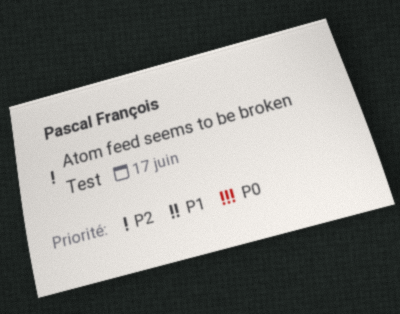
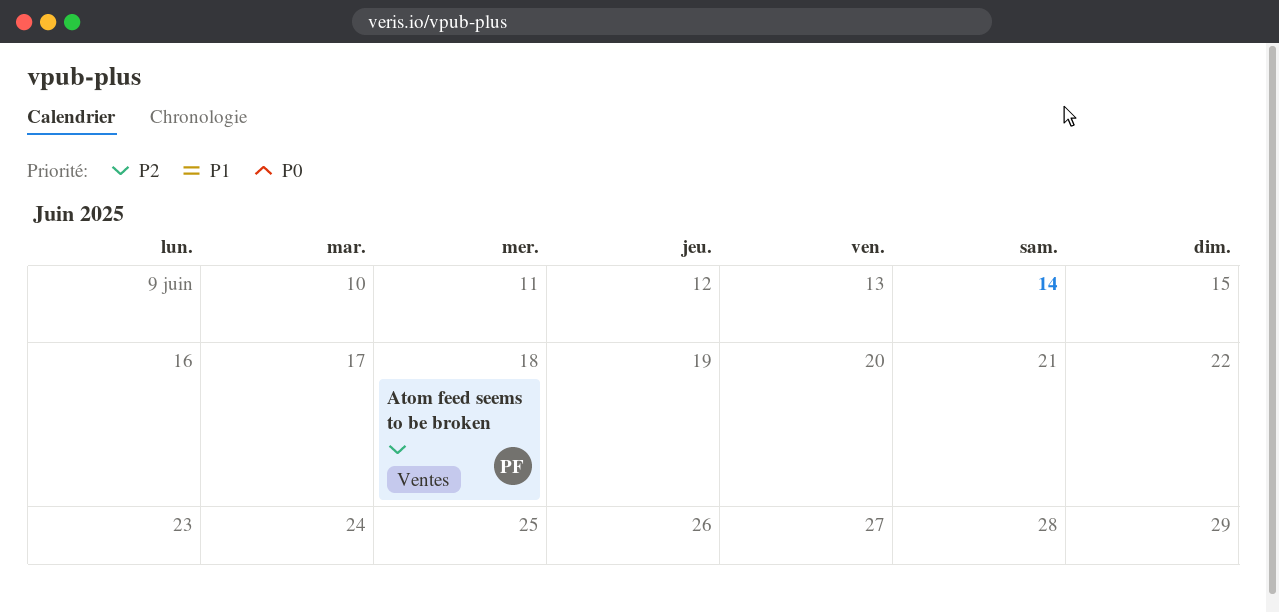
Atom feed seems to be broken, due: Jun 17 -> Jun 18

